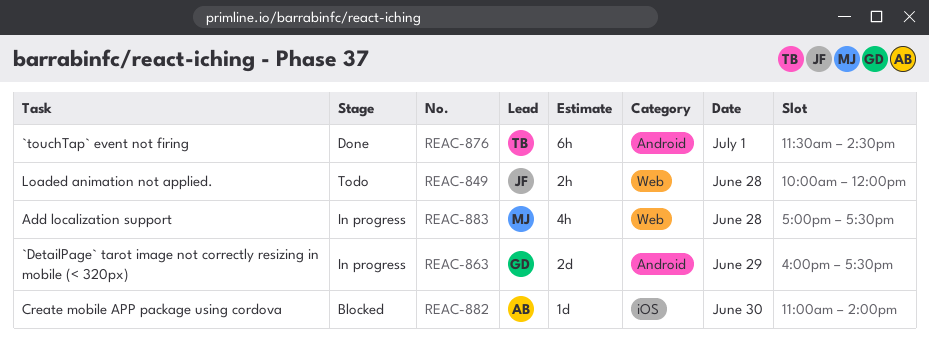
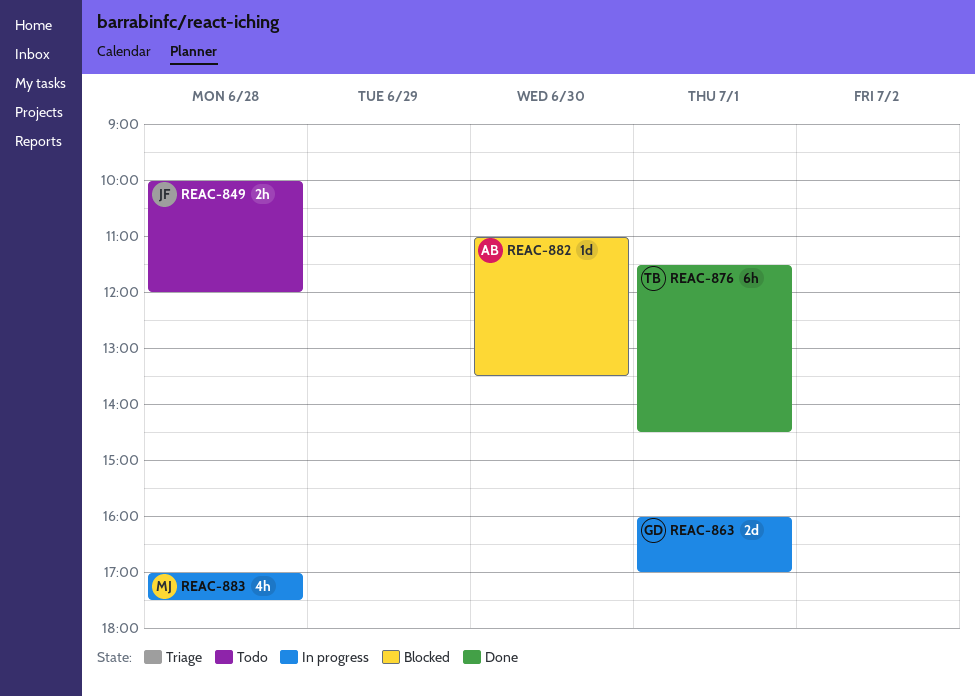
REAC-863, day: Jun 29 -> Jul 1
REAC-863, ends: 17:30 -> 17:00
REAC-882, ends: 14:00 -> 13:30

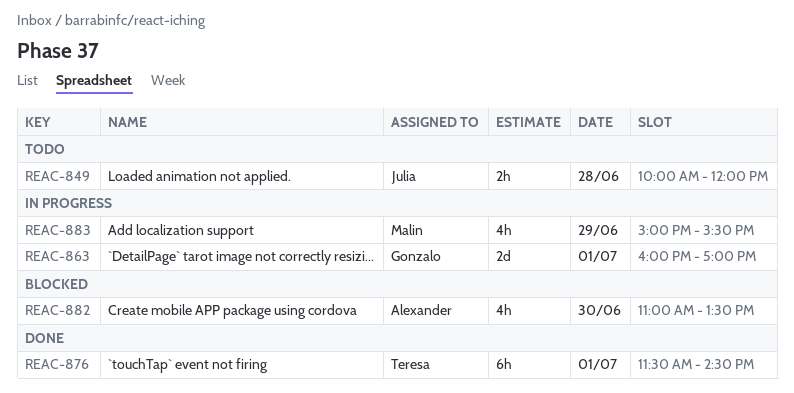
REAC-882, estimate: 1d -> 4h
REAC-883, day: Jun 28 -> Jun 29
REAC-883, begins: 17:00 -> 15:00
REAC-883, ends: 17:30 -> 15:30

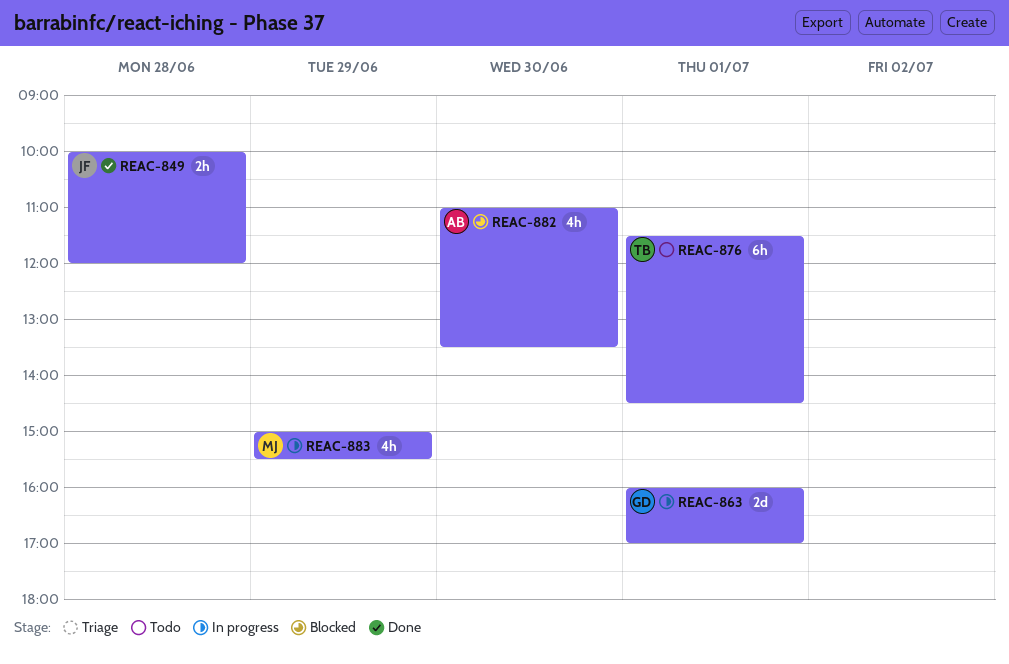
REAC-849, status: Todo -> Done
REAC-876, status: Done -> Todo

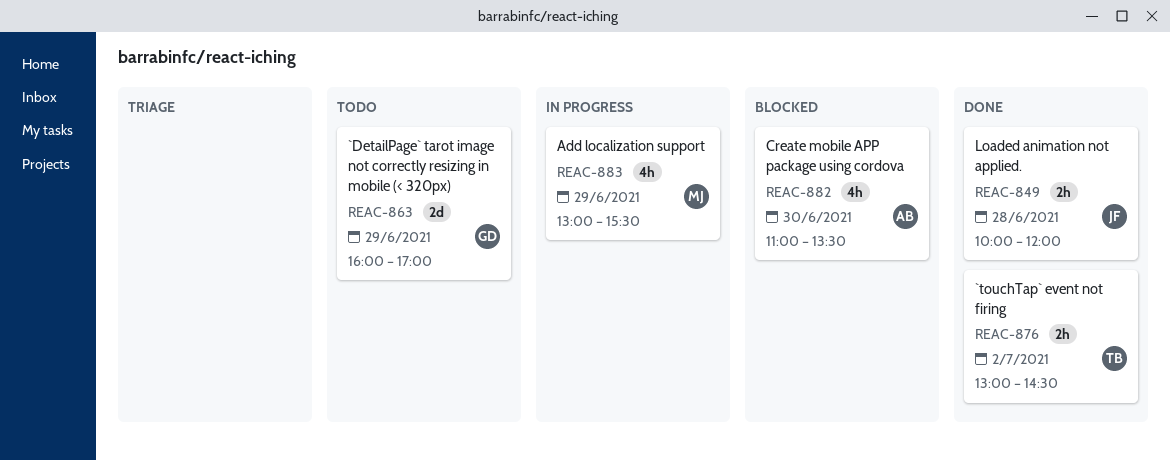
REAC-863, status: In progress -> Todo
REAC-863, day: Jul 1 -> Jun 29
REAC-876, status: Todo -> Done
REAC-876, estimate: 6h -> 2h
REAC-876, day: Jul 1 -> Jul 2
REAC-876, begins: 11:30 -> 13:00
REAC-883, begins: 15:00 -> 13:00

